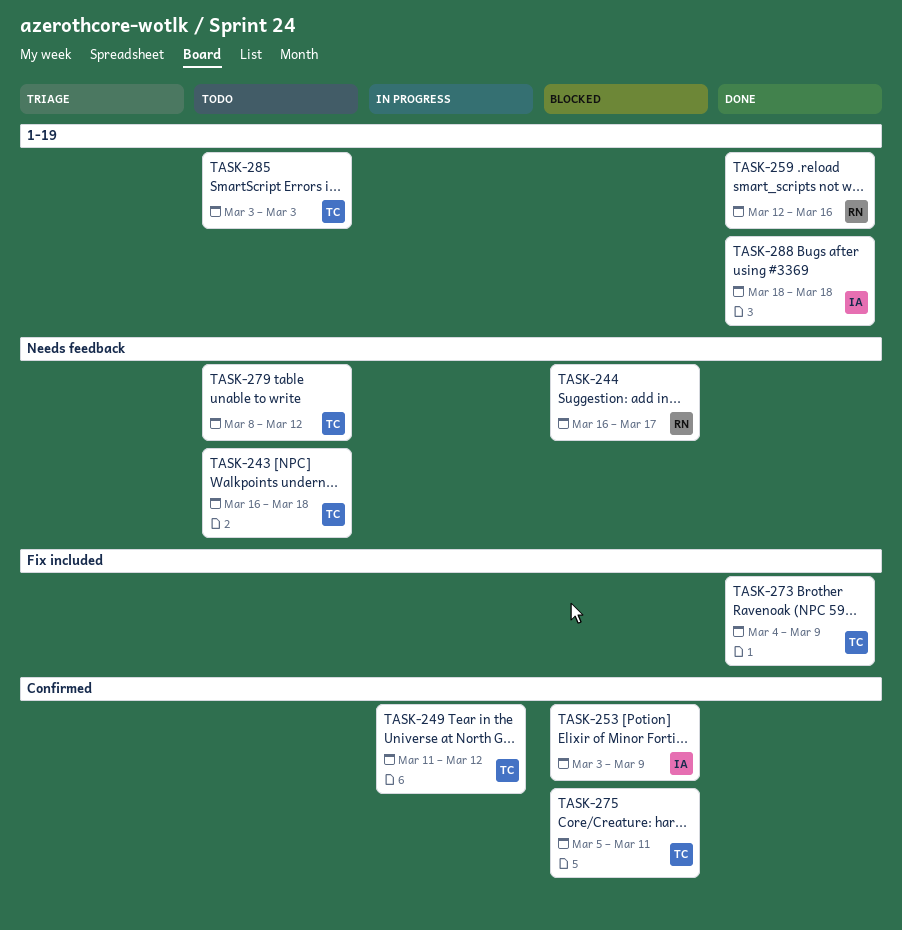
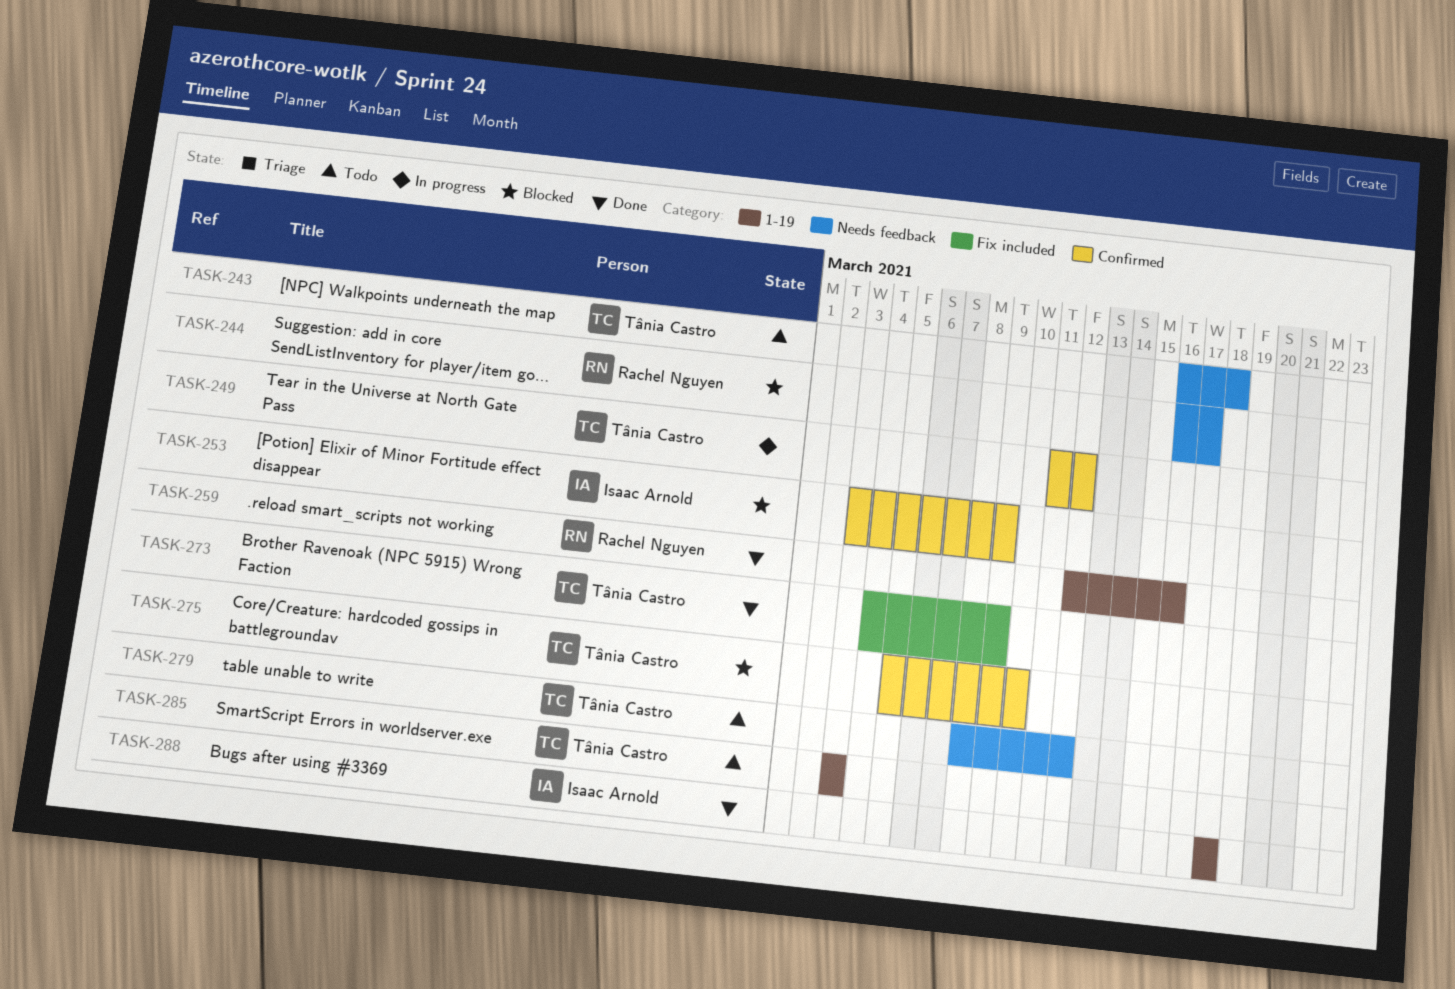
TASK-275, due: Mar 11 -> Mar 10

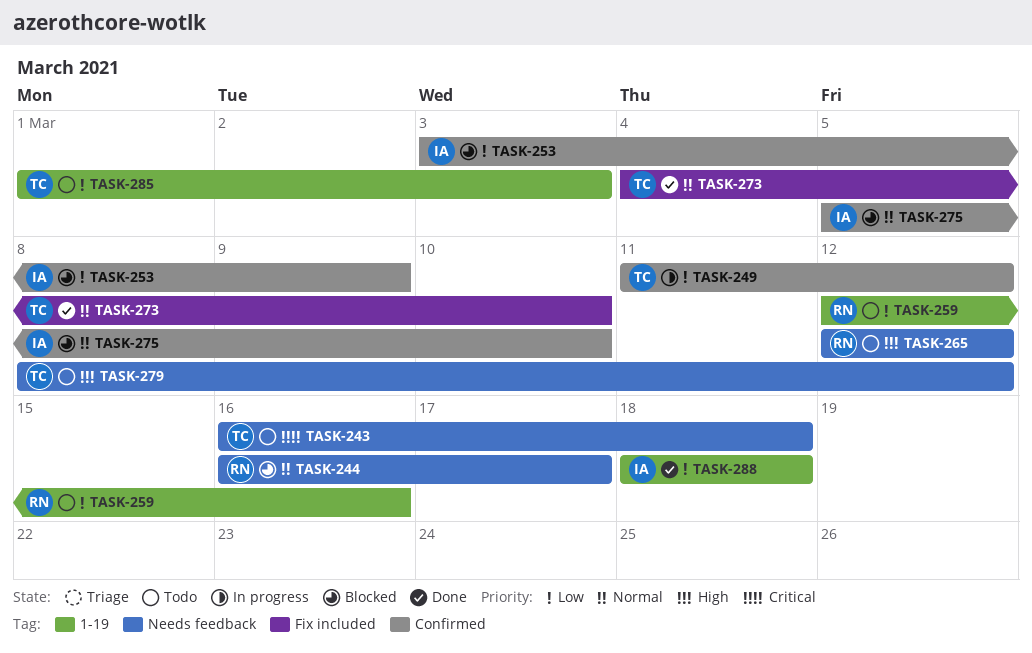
TASK-259, status: Done -> Todo
TASK-265: none -> present
TASK-273, due: Mar 9 -> Mar 10
TASK-275, owner: Tânia Castro -> Isaac Arnold
TASK-285, start: Mar 3 -> Mar 1

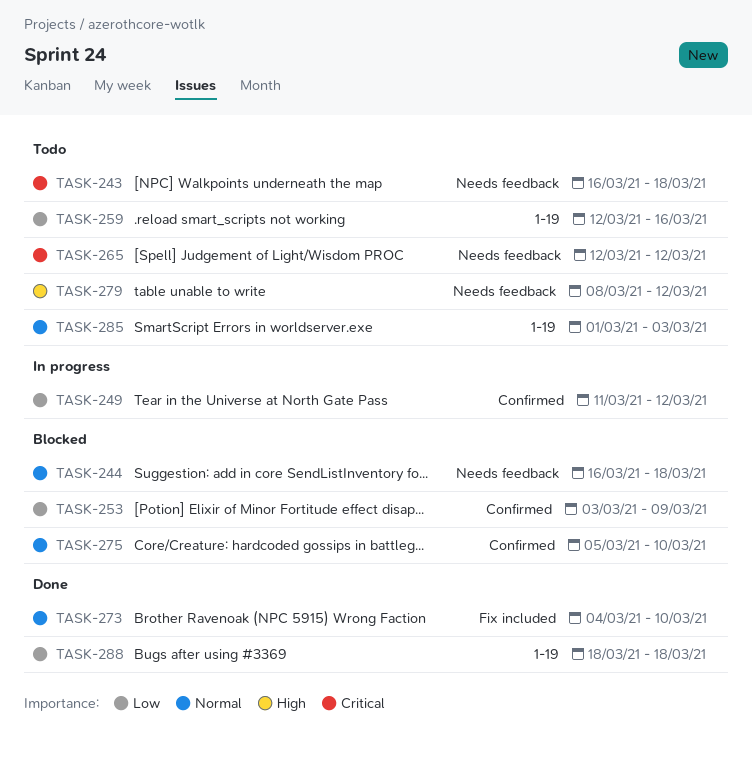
TASK-244, due: Mar 17 -> Mar 18
TASK-265, priority: High -> Critical
TASK-285, priority: Low -> Normal

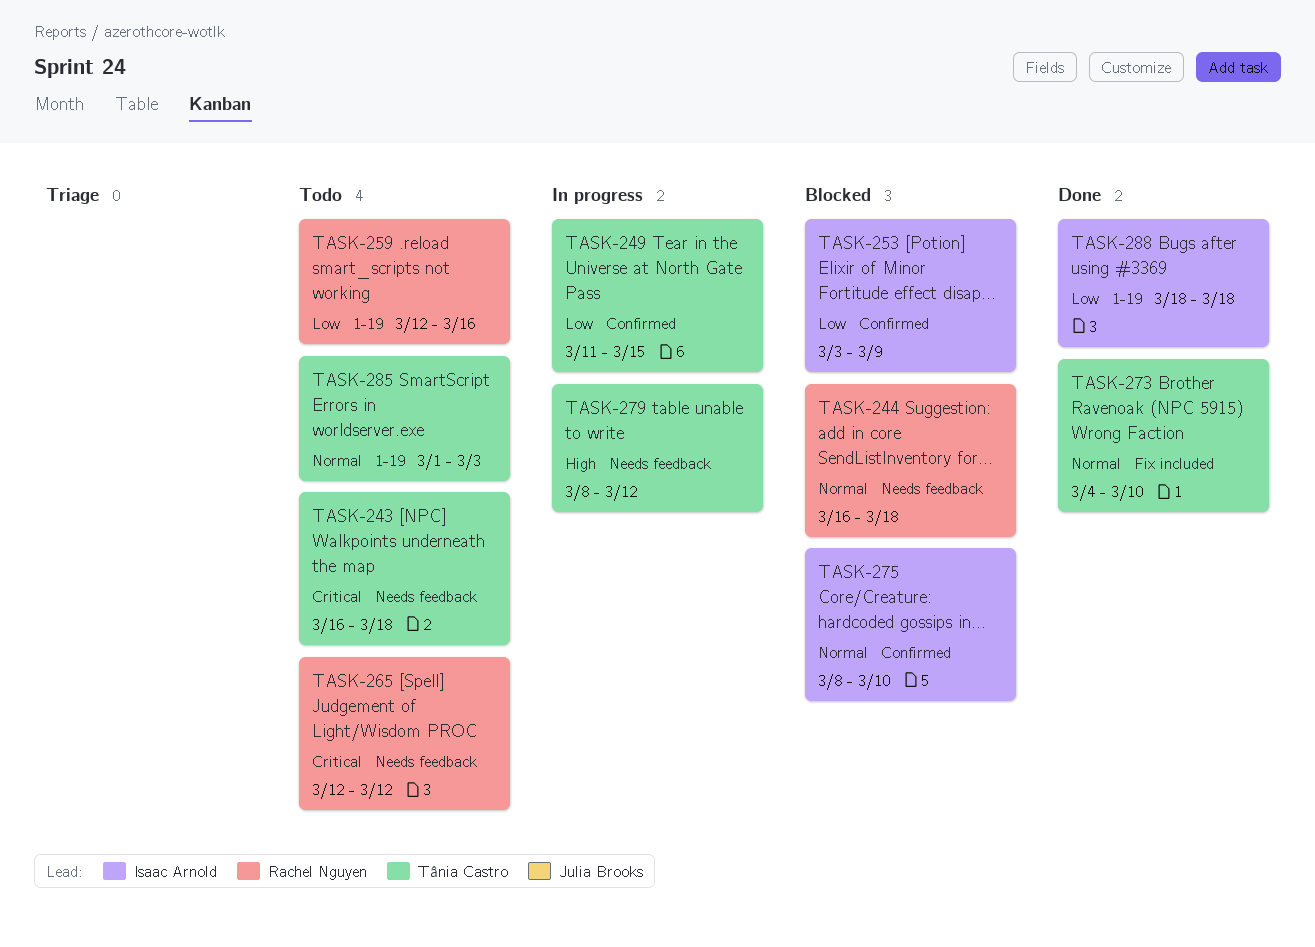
TASK-249, due: Mar 12 -> Mar 15
TASK-275, start: Mar 5 -> Mar 8
TASK-279, status: Todo -> In progress

